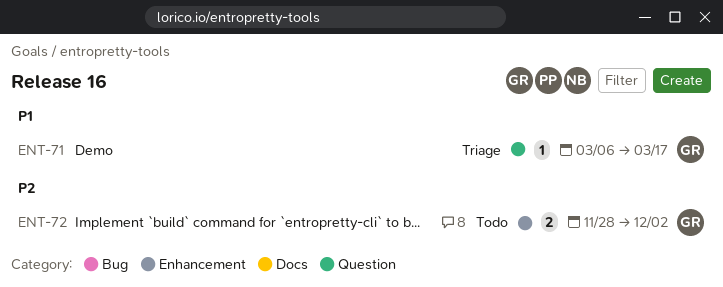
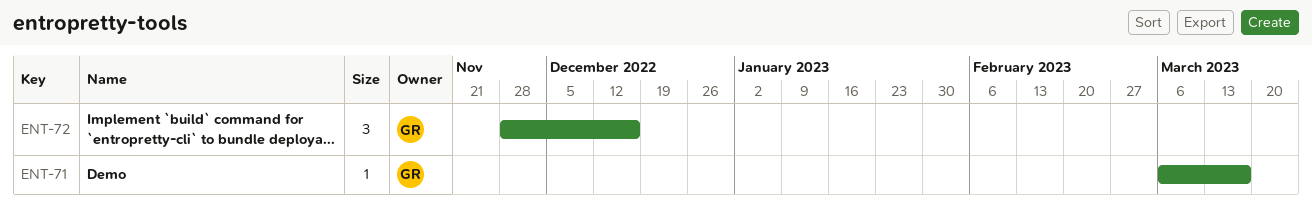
ENT-72, estimate: 2 -> 3
ENT-72, due: Dec 2 -> Dec 16

